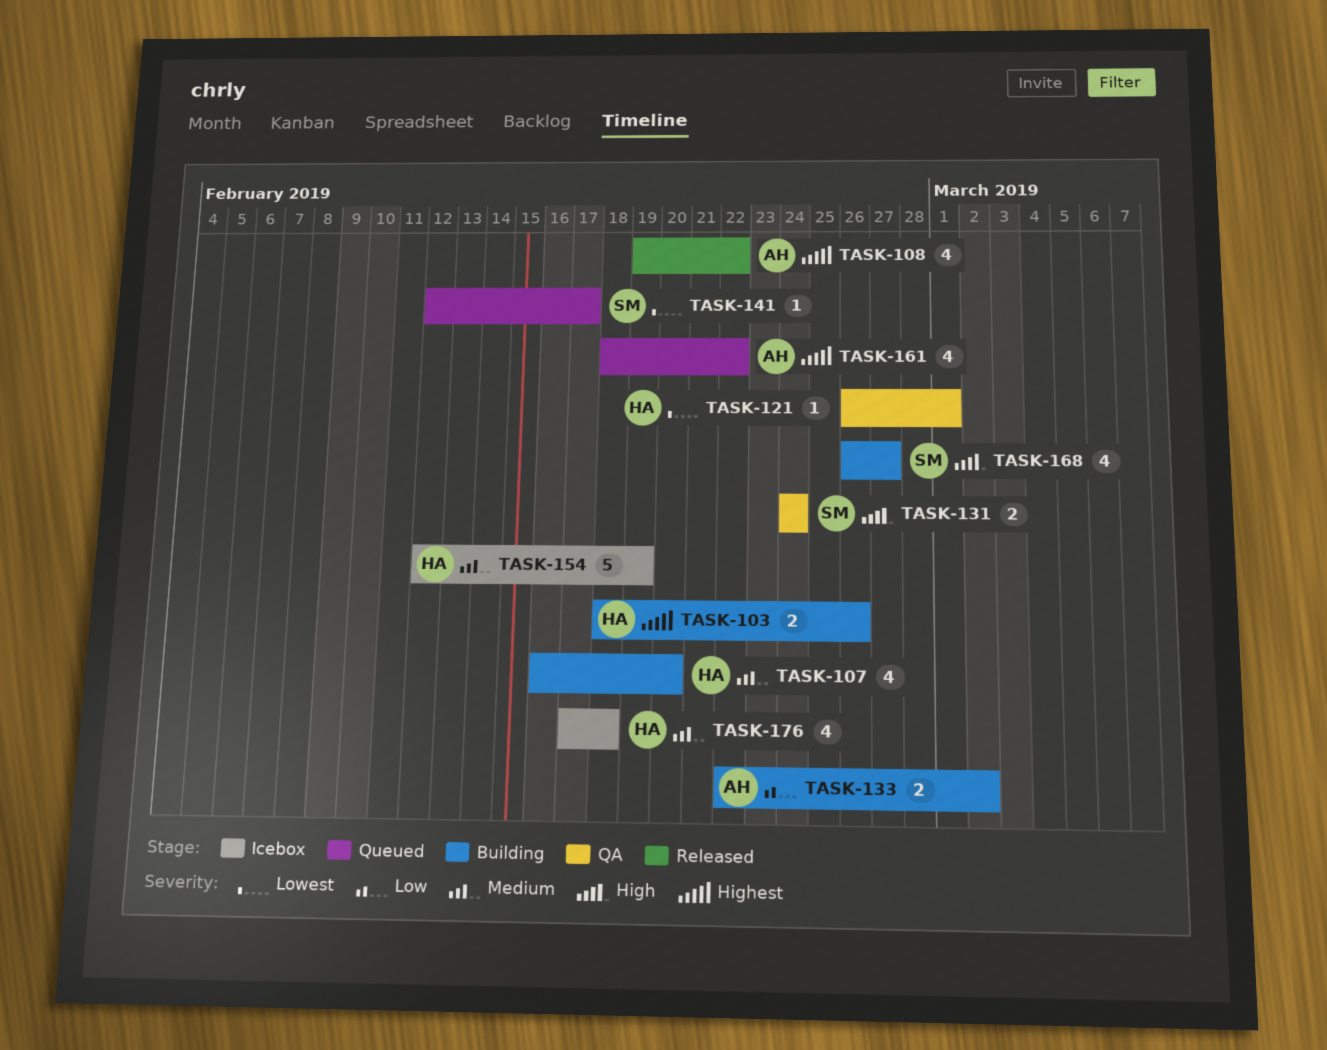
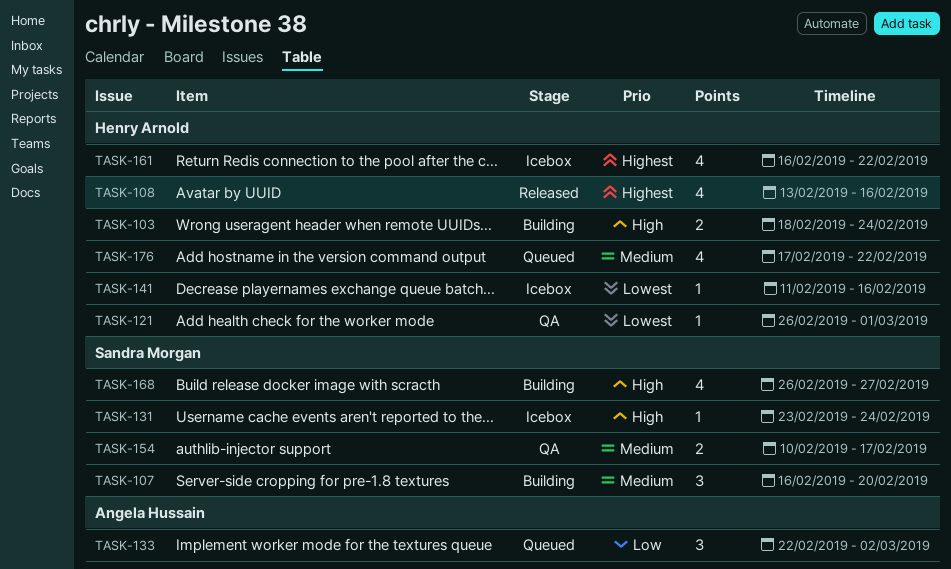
TASK-103, priority: Highest -> High
TASK-103, due: Feb 26 -> Feb 24
TASK-107, owner: Henry Arnold -> Sandra Morgan
TASK-107, estimate: 4 -> 3
TASK-108, owner: Angela Hussain -> Henry Arnold
TASK-108, start: Feb 19 -> Feb 13
TASK-108, due: Feb 22 -> Feb 16
TASK-131, status: QA -> Icebox
TASK-131, estimate: 2 -> 1
TASK-131, start: Feb 24 -> Feb 23
TASK-133, status: Building -> Queued
TASK-133, estimate: 2 -> 3
TASK-141, status: Queued -> Icebox
TASK-141, owner: Sandra Morgan -> Henry Arnold
TASK-141, start: Feb 12 -> Feb 11
TASK-141, due: Feb 17 -> Feb 16
TASK-154, status: Icebox -> QA
TASK-154, owner: Henry Arnold -> Sandra Morgan
TASK-154, estimate: 5 -> 2
TASK-154, start: Feb 12 -> Feb 10
TASK-154, due: Feb 19 -> Feb 17
TASK-161, status: Queued -> Icebox
TASK-161, owner: Angela Hussain -> Henry Arnold
TASK-161, start: Feb 18 -> Feb 16
TASK-176, status: Icebox -> Queued
TASK-176, due: Feb 18 -> Feb 22

